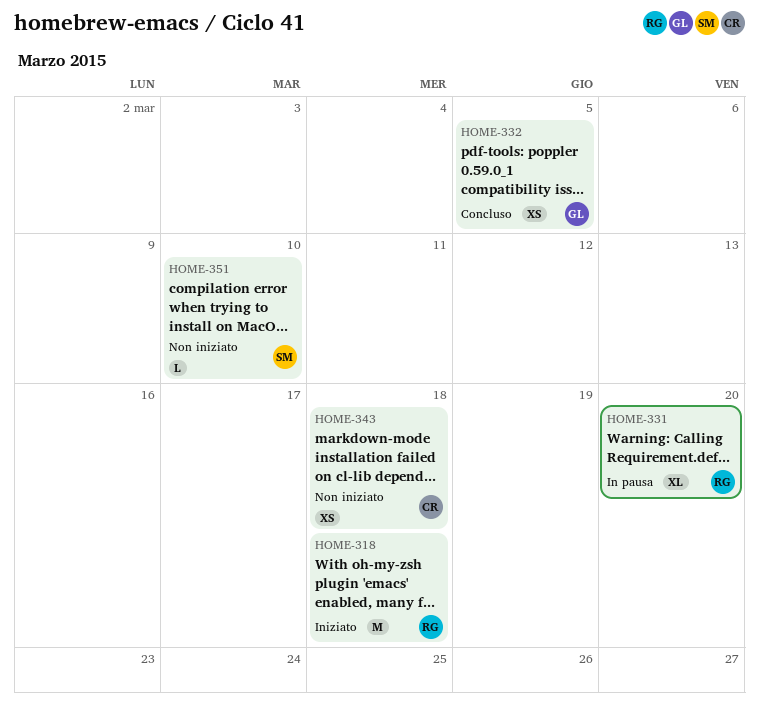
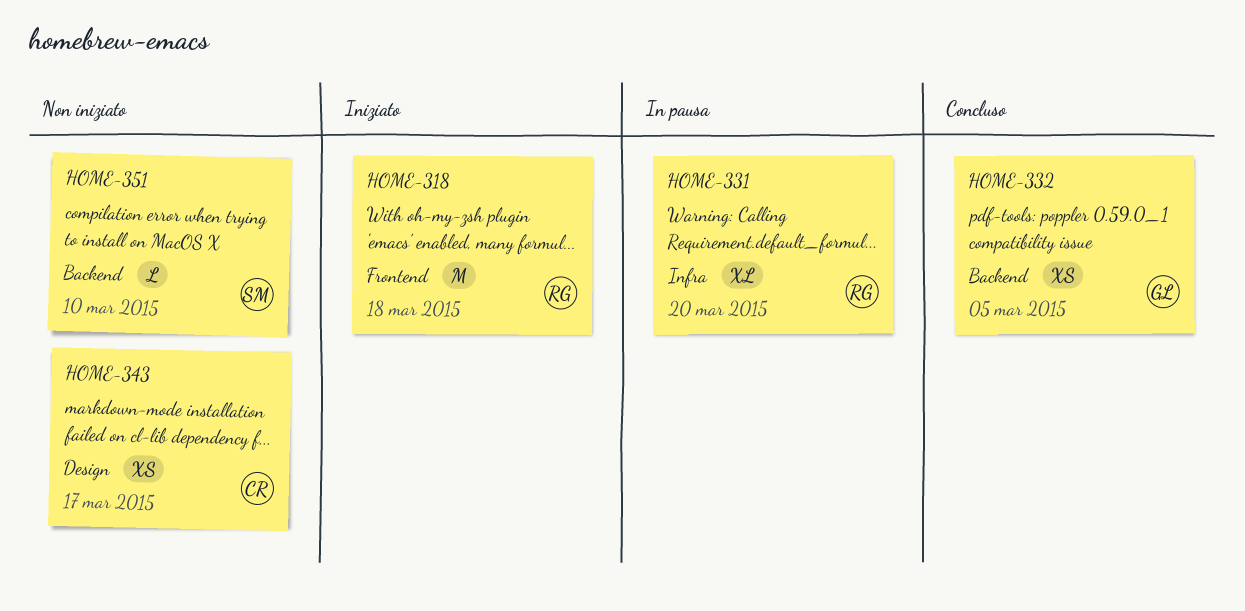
HOME-343, due: Mar 18 -> Mar 17

